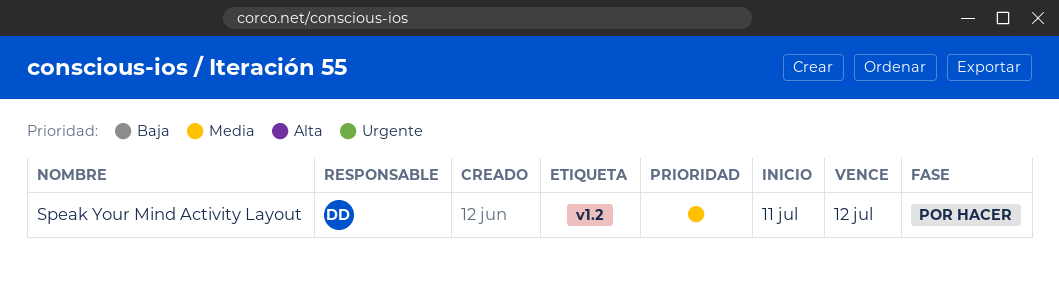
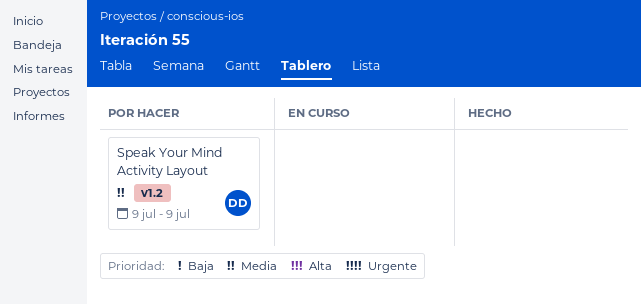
Speak Your Mind Activity Layout, start: Jul 11 -> Jul 9
Speak Your Mind Activity Layout, due: Jul 12 -> Jul 9

